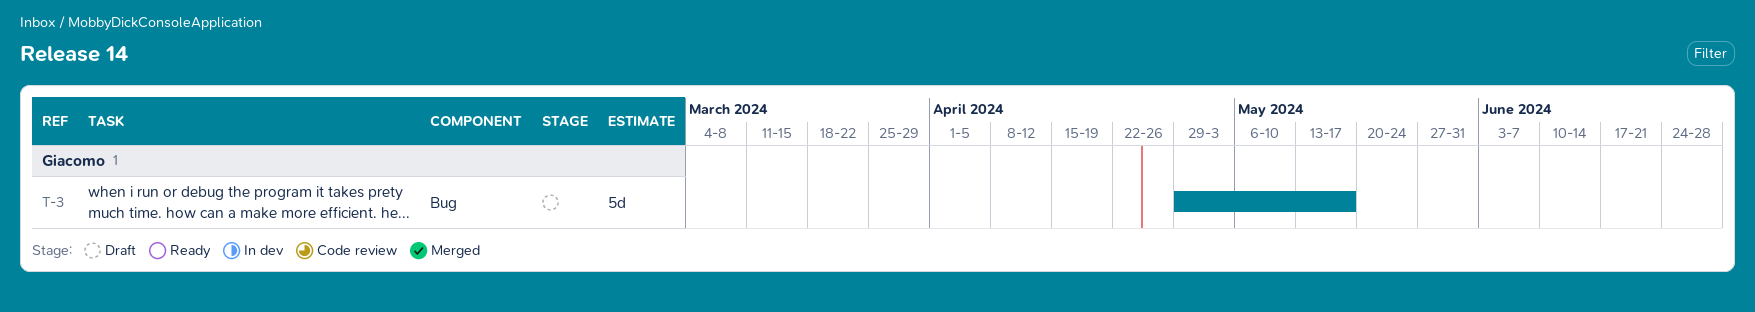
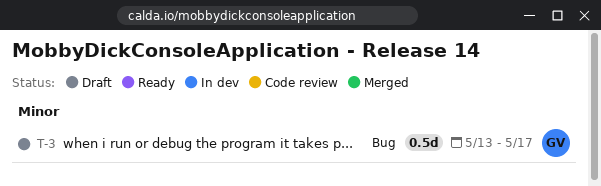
T-3, estimate: 5d -> 0.5d
T-3, start: Apr 29 -> May 13

